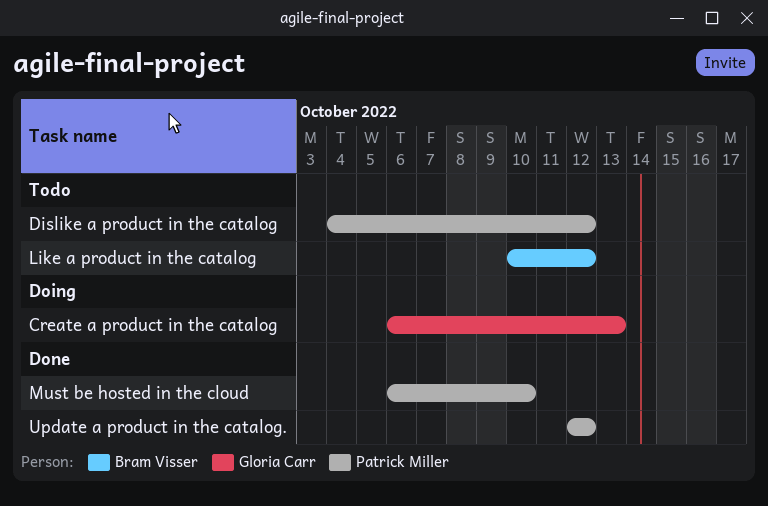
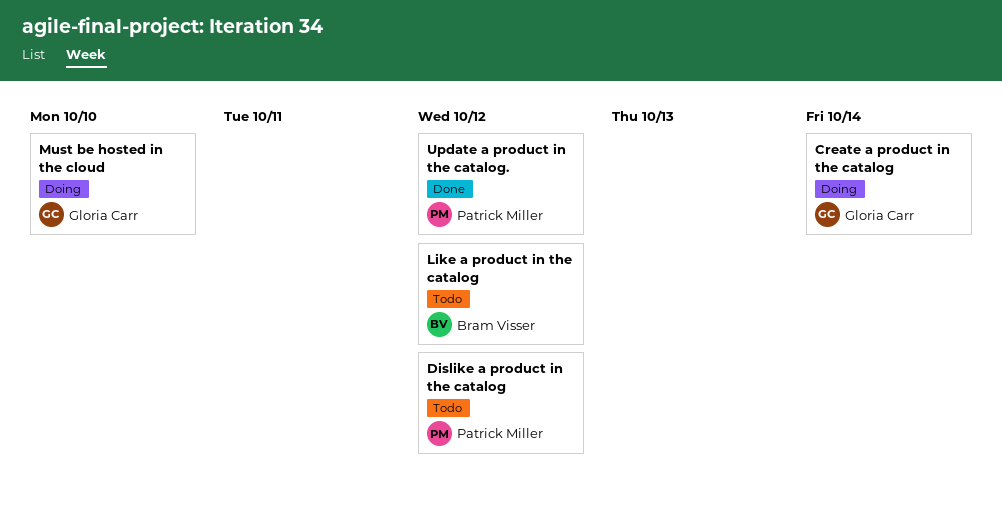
Create a product in the catalog, due: Oct 13 -> Oct 14
Must be hosted in the cloud, status: Done -> Doing
Must be hosted in the cloud, owner: Patrick Miller -> Gloria Carr

